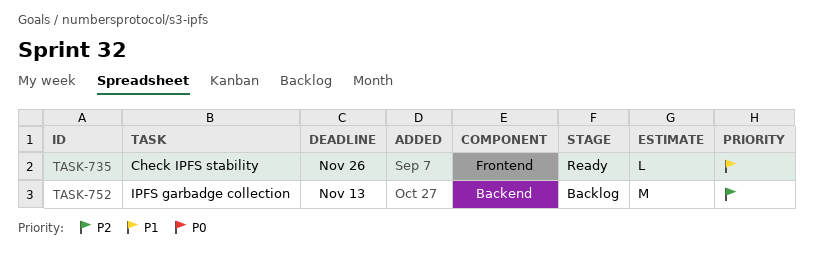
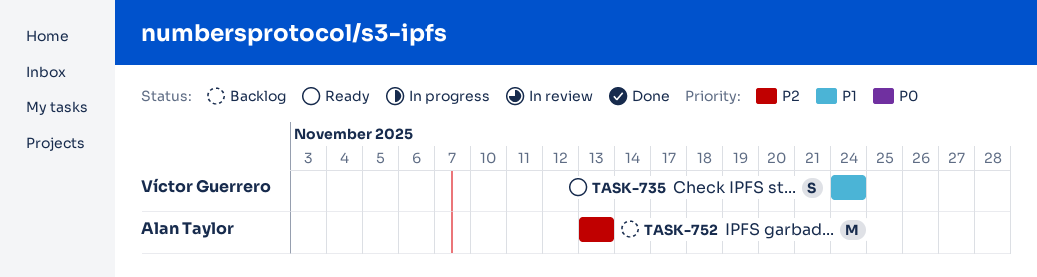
TASK-735, estimate: L -> S
TASK-735, due: Nov 26 -> Nov 24

